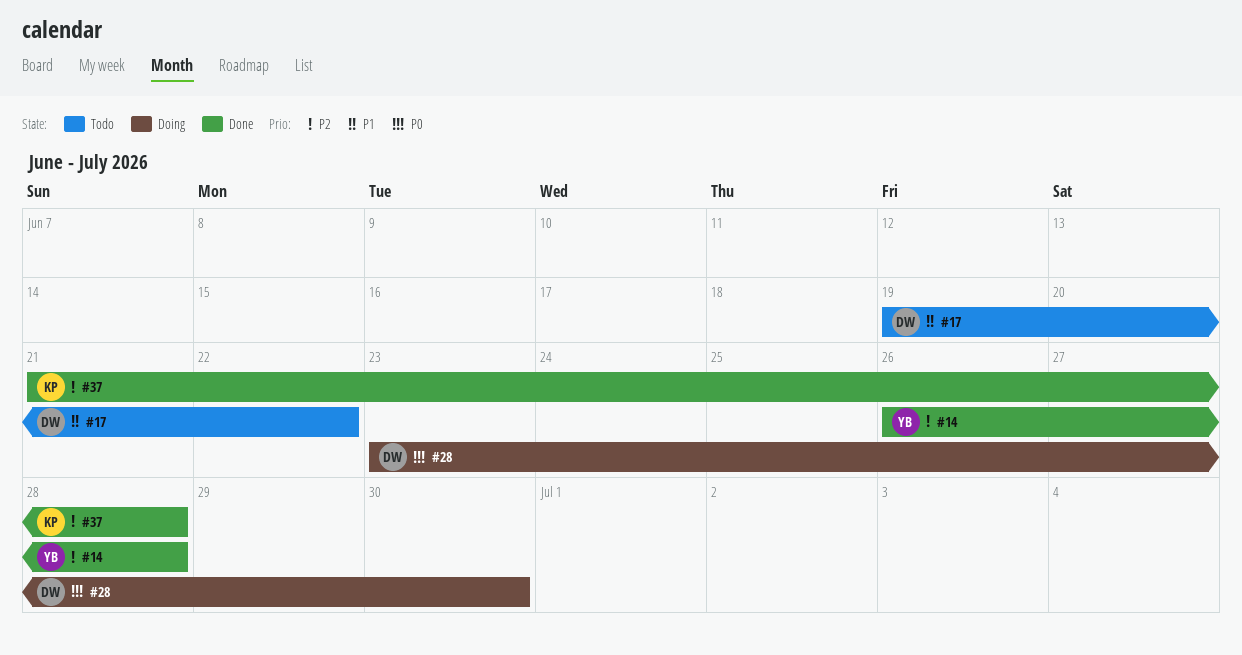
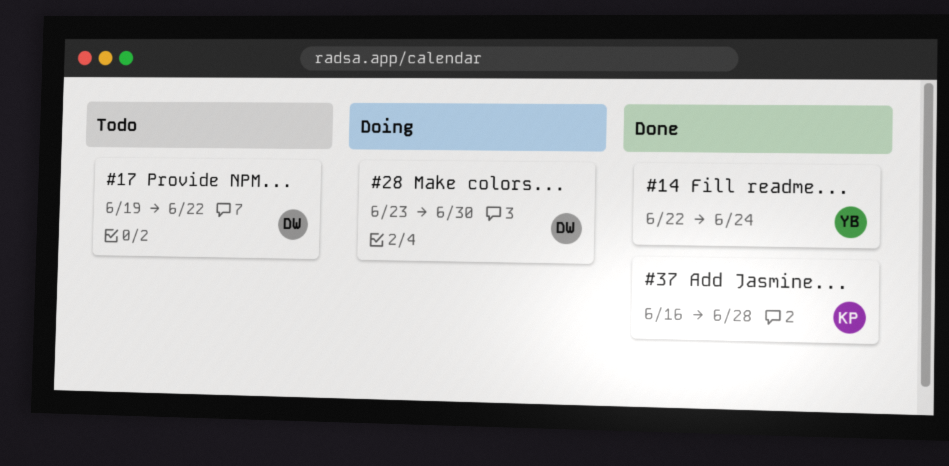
#14, start: Jun 26 -> Jun 22
#14, due: Jun 28 -> Jun 24
#37, start: Jun 21 -> Jun 16

